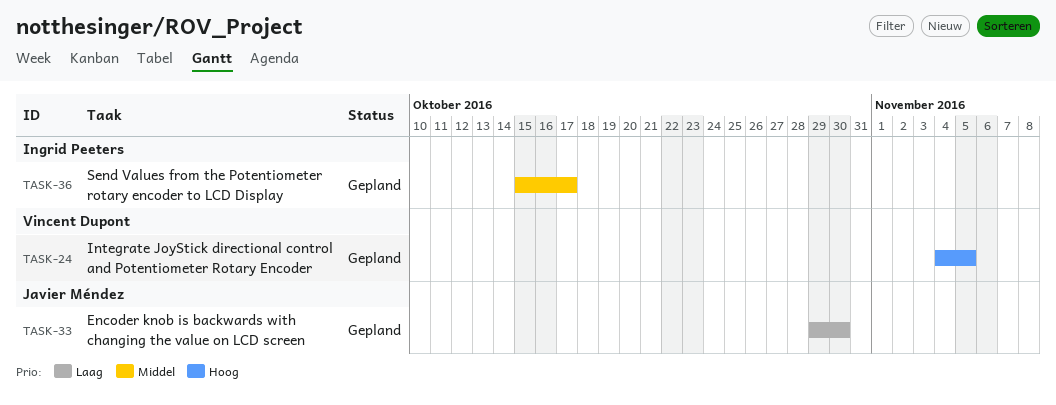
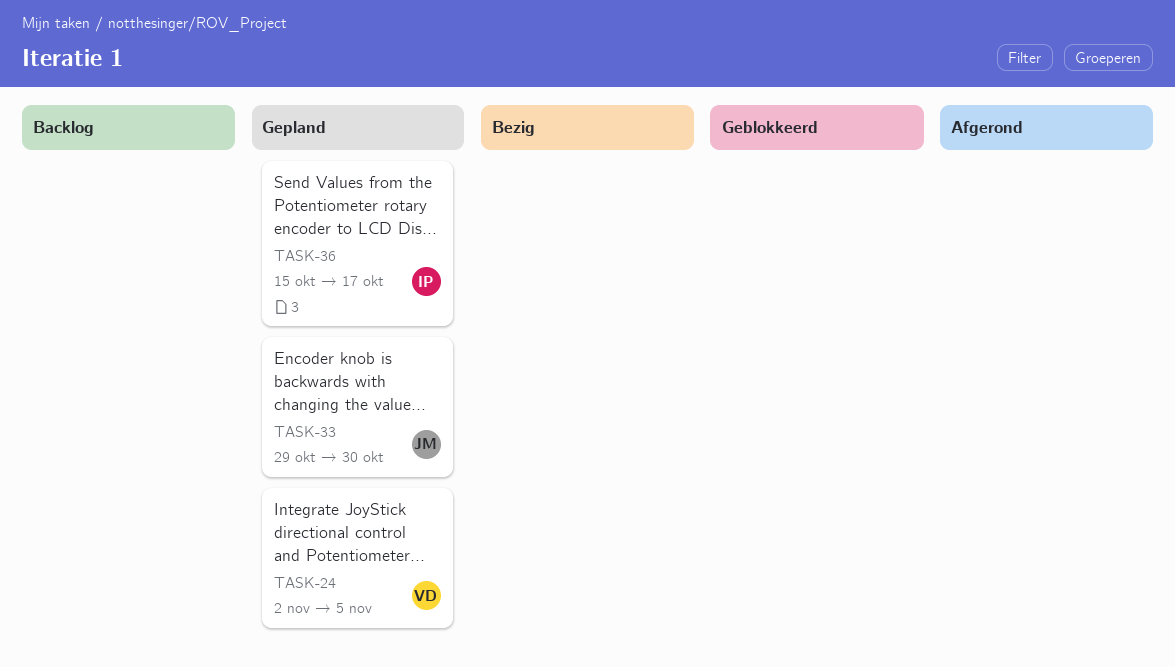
TASK-24, start: Nov 4 -> Nov 2

